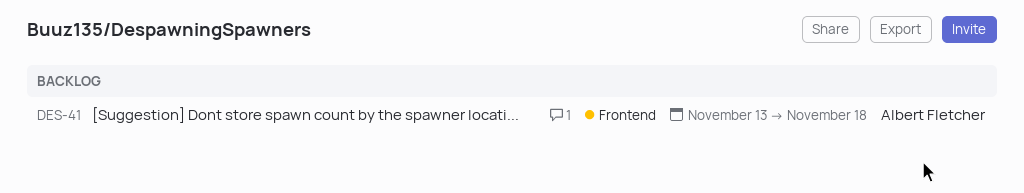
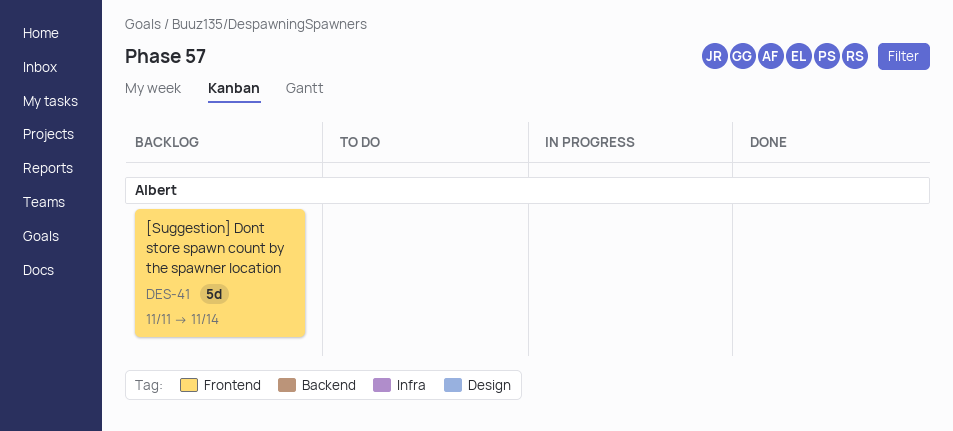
DES-41, start: Nov 13 -> Nov 11
DES-41, due: Nov 18 -> Nov 14

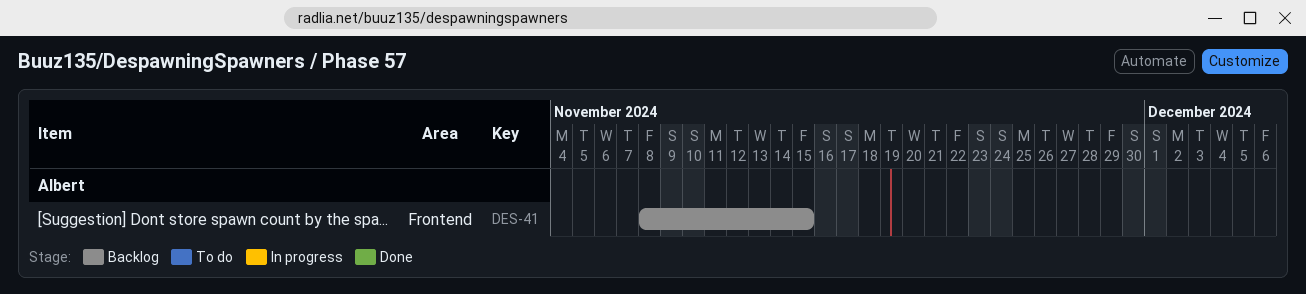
DES-41, start: Nov 11 -> Nov 8
DES-41, due: Nov 14 -> Nov 15

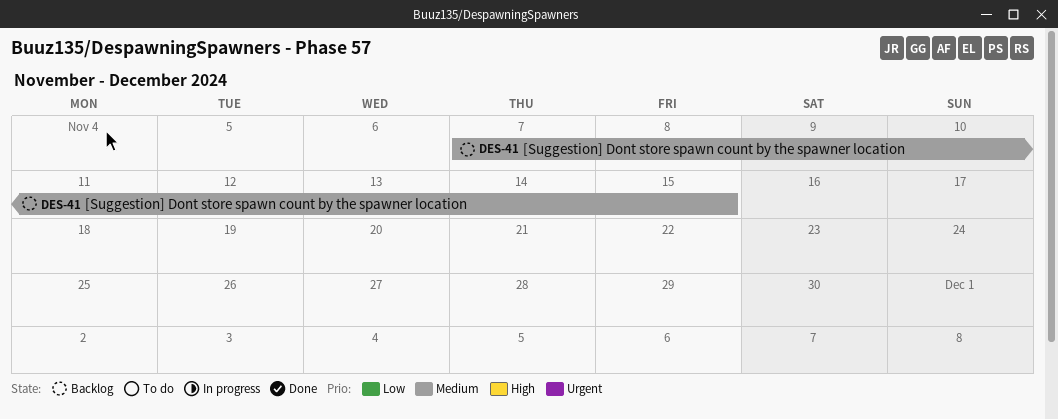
DES-41, start: Nov 8 -> Nov 7

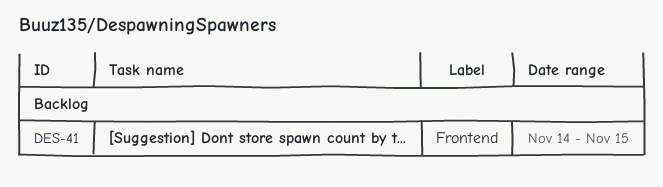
DES-41, start: Nov 7 -> Nov 14

